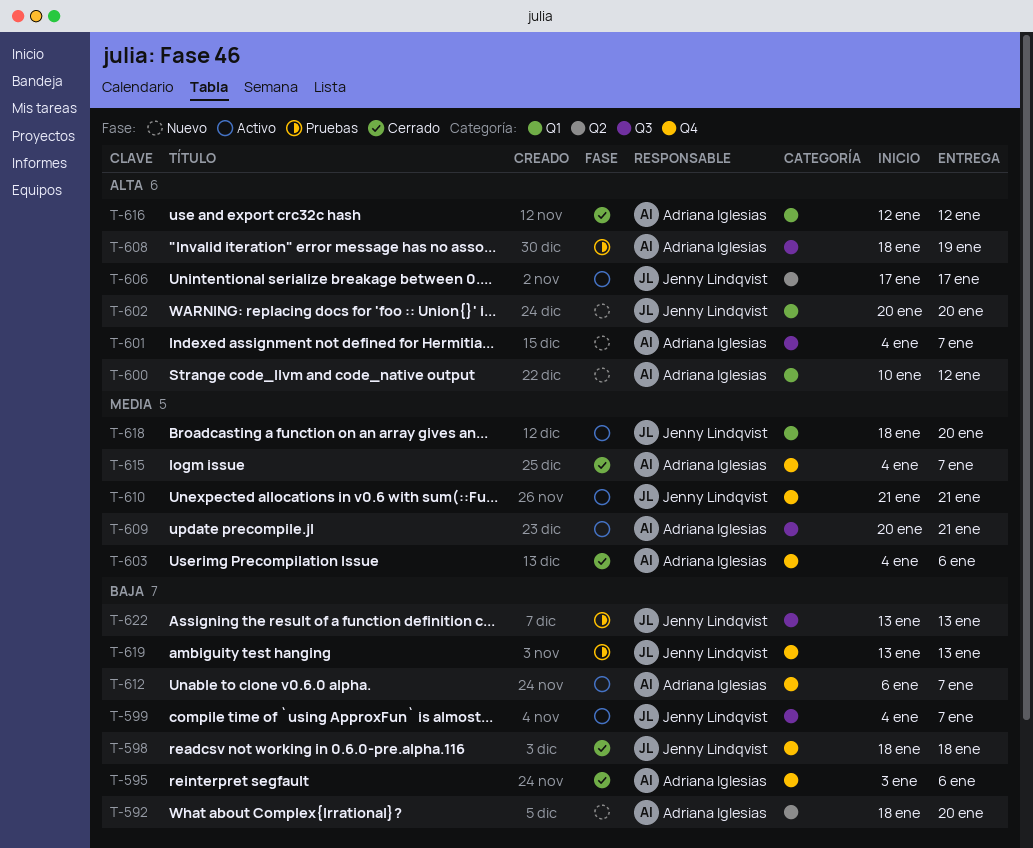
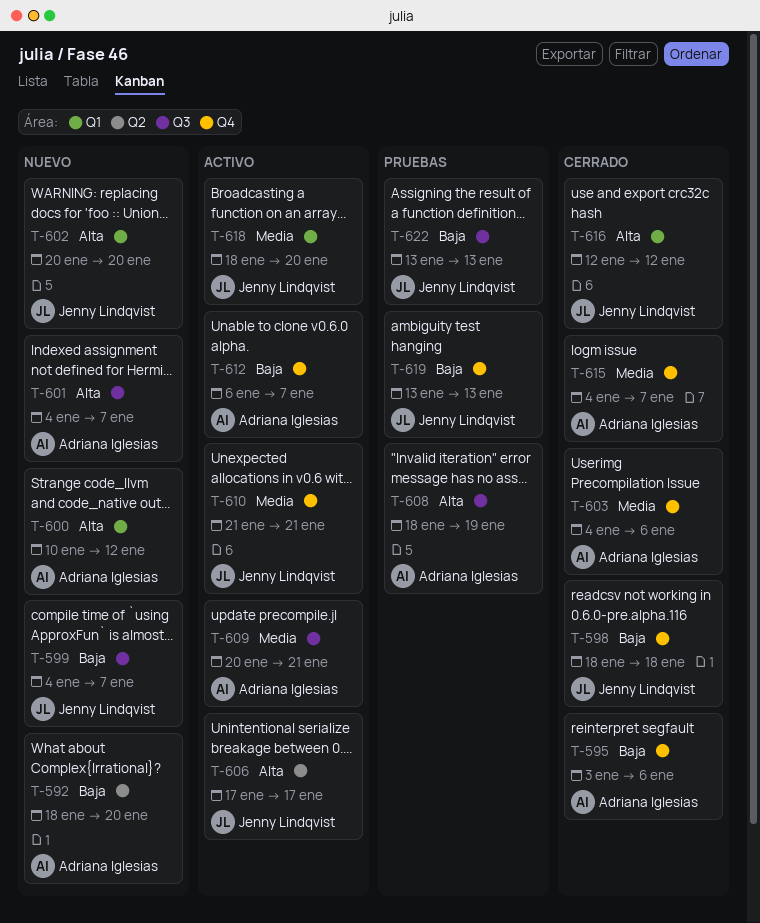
T-599, status: Activo -> Nuevo
T-616, owner: Adriana Iglesias -> Jenny Lindqvist

